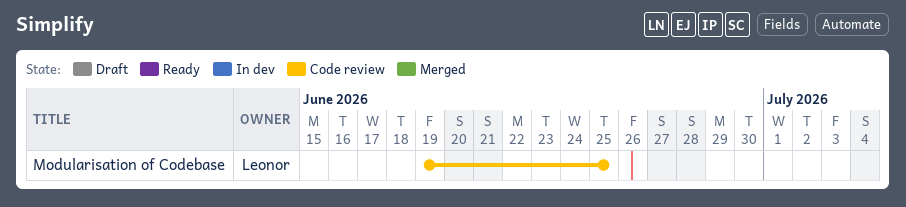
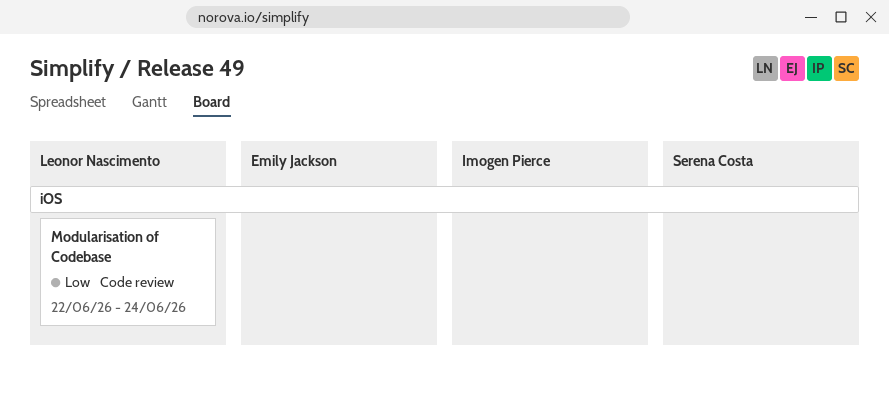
Modularisation of Codebase, start: Jun 19 -> Jun 22
Modularisation of Codebase, due: Jun 25 -> Jun 24

